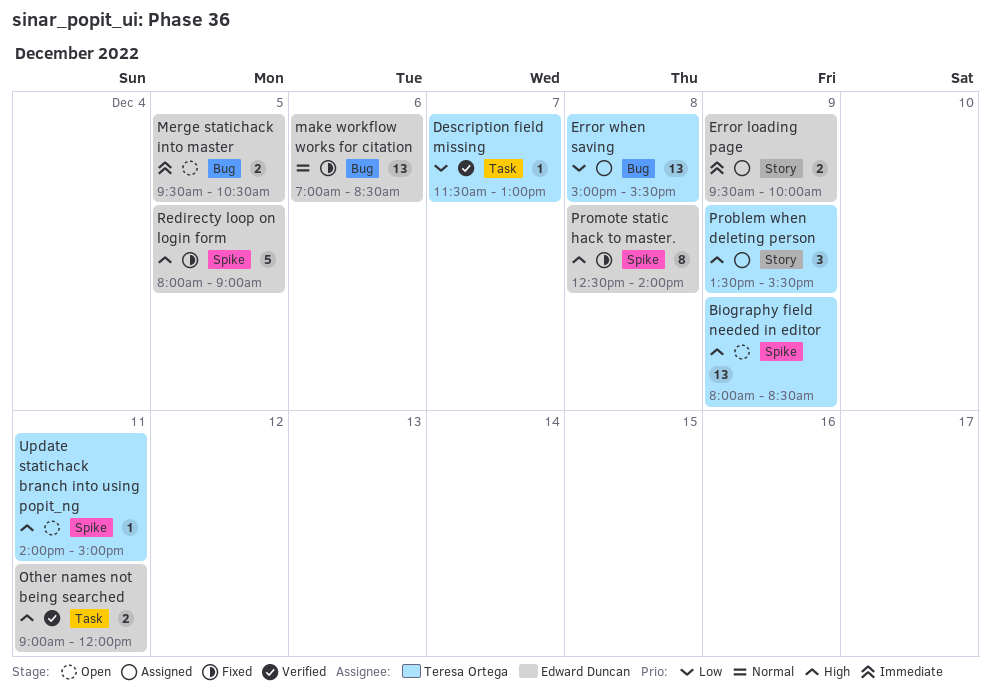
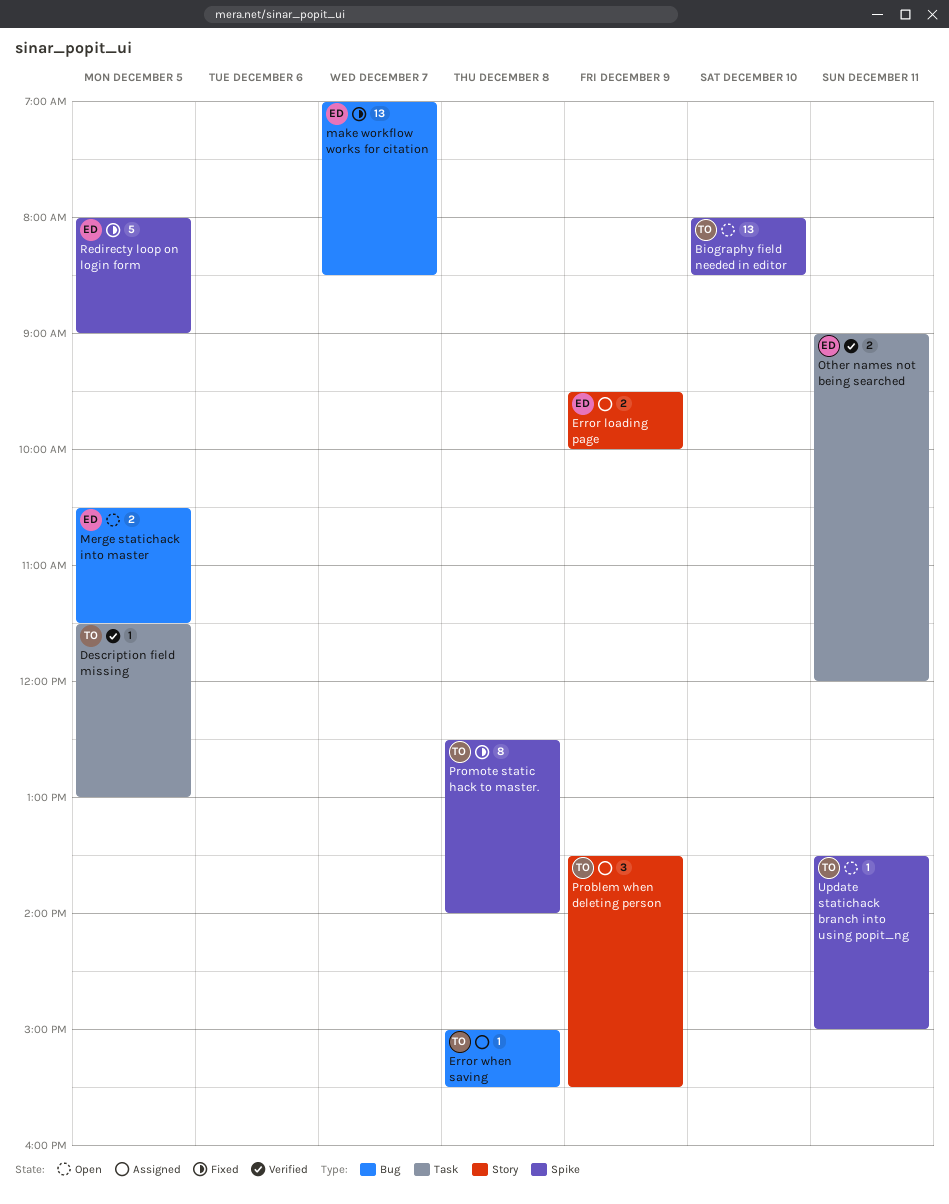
Biography field needed in editor, day: Dec 9 -> Dec 10
Description field missing, day: Dec 7 -> Dec 5
Error when saving, estimate: 13 -> 1
make workflow works for citation, day: Dec 6 -> Dec 7
Merge statichack into master, begins: 09:30 -> 10:30
Merge statichack into master, ends: 10:30 -> 11:30
Promote static hack to master., owner: Edward Duncan -> Teresa Ortega
Update statichack branch into using popit_ng, begins: 14:00 -> 13:30

